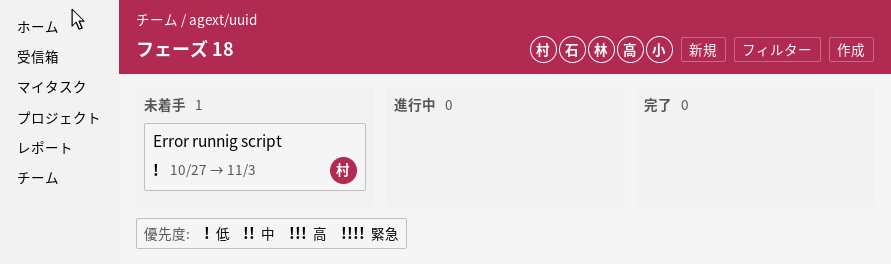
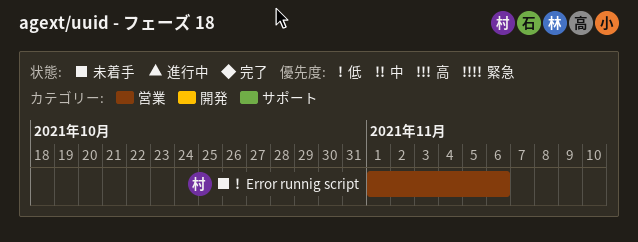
Error runnig script, start: Oct 27 -> Nov 1
Error runnig script, due: Nov 3 -> Nov 6

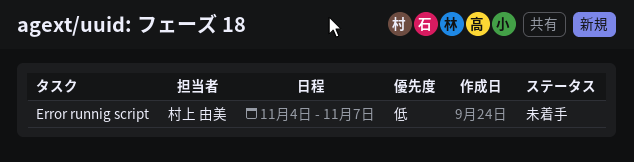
Error runnig script, start: Nov 1 -> Nov 4
Error runnig script, due: Nov 6 -> Nov 7

